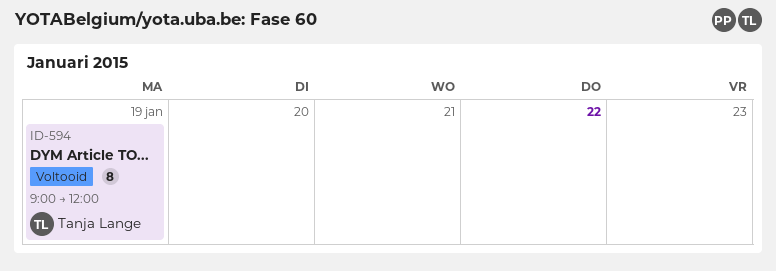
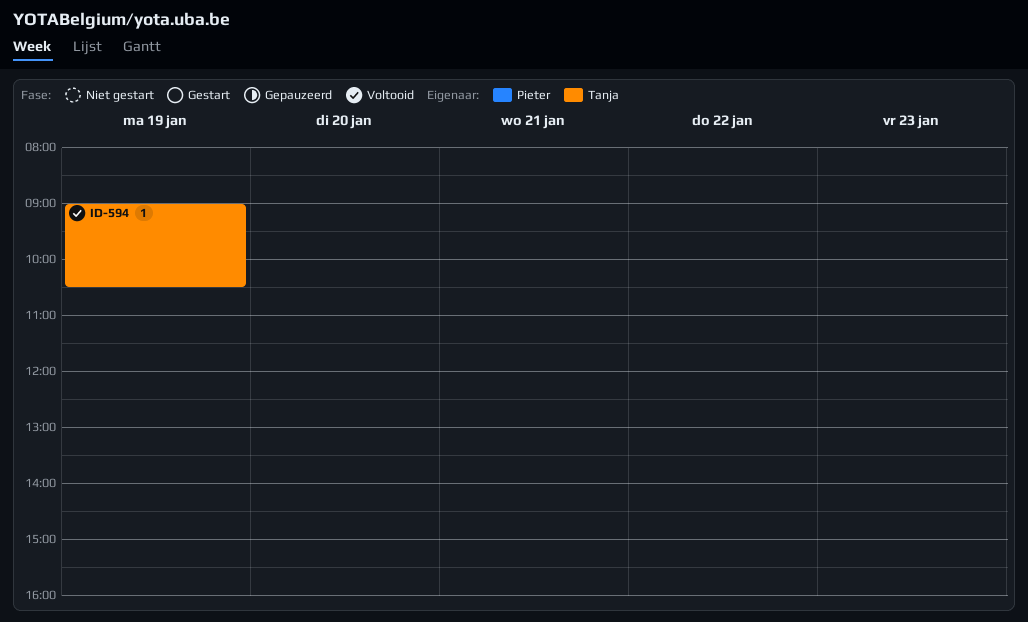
ID-594, estimate: 8 -> 1
ID-594, ends: 12:00 -> 10:30

